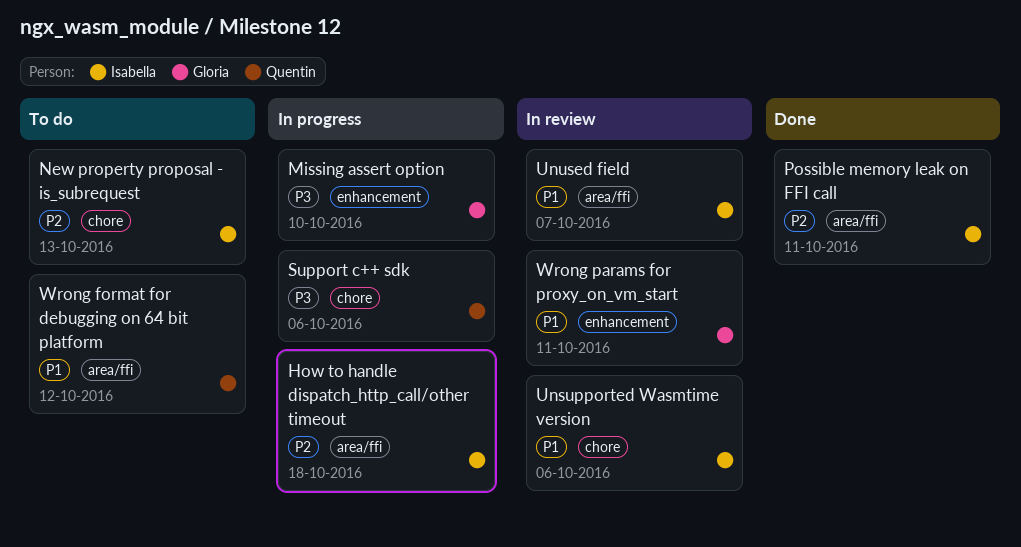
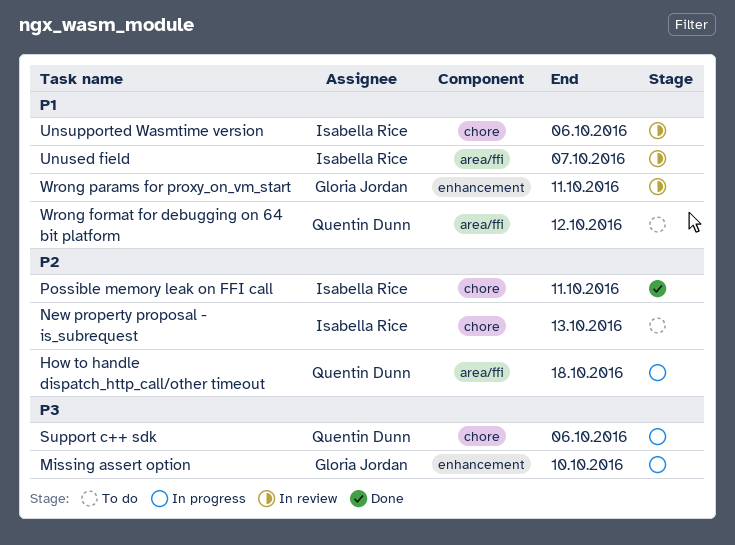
How to handle dispatch_http_call/other timeout, owner: Isabella Rice -> Quentin Dunn
Possible memory leak on FFI call, label: area/ffi -> chore

